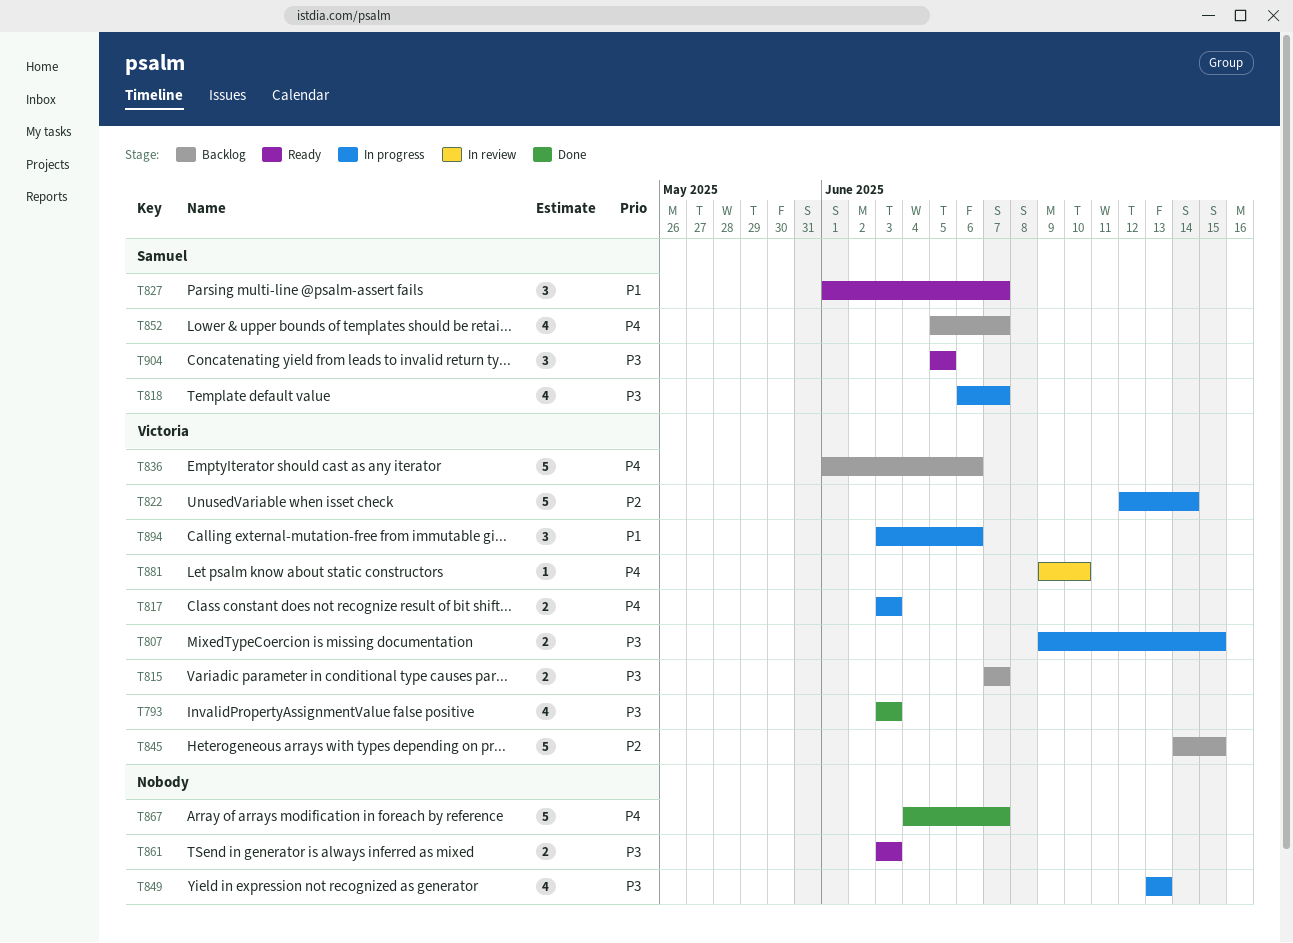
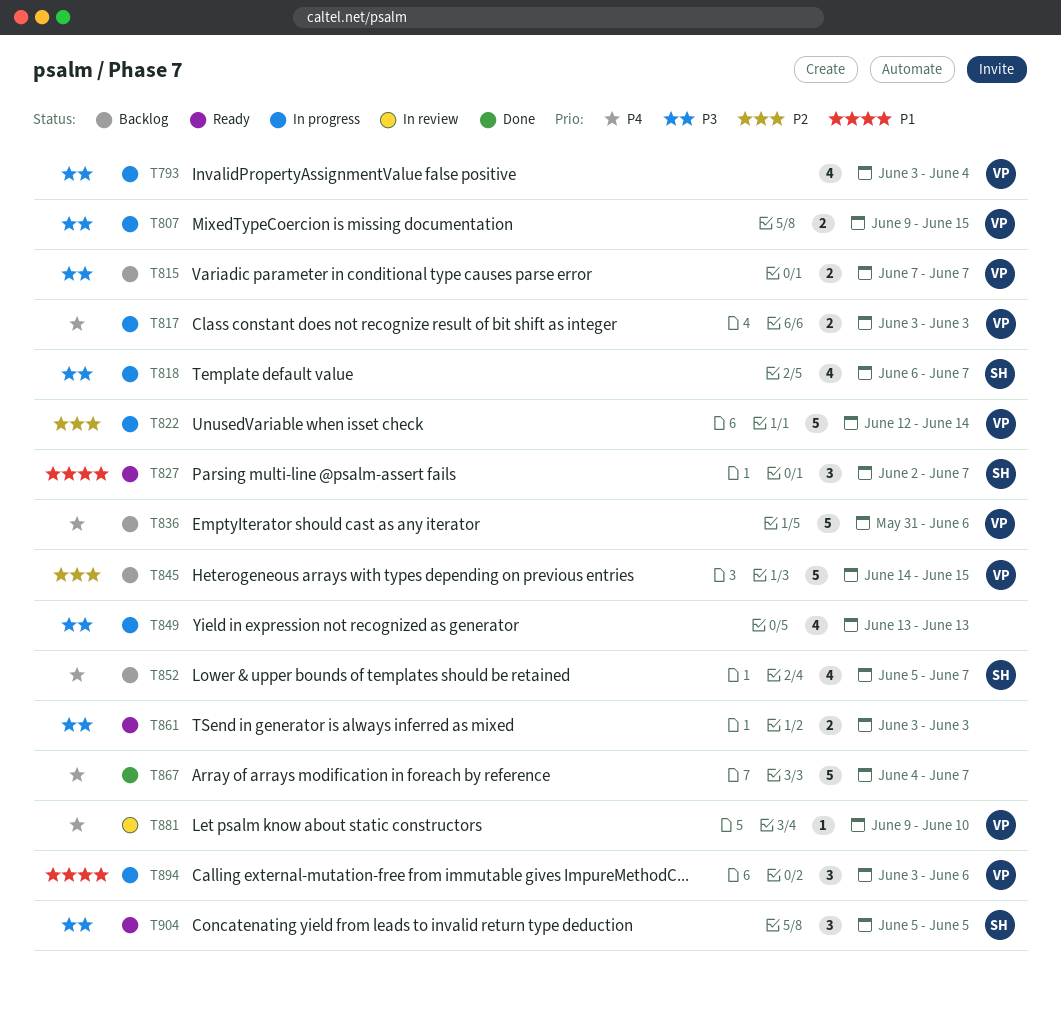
T793, status: Done -> In progress
T793, due: Jun 3 -> Jun 4
T827, start: Jun 1 -> Jun 2
T836, start: Jun 1 -> May 31

